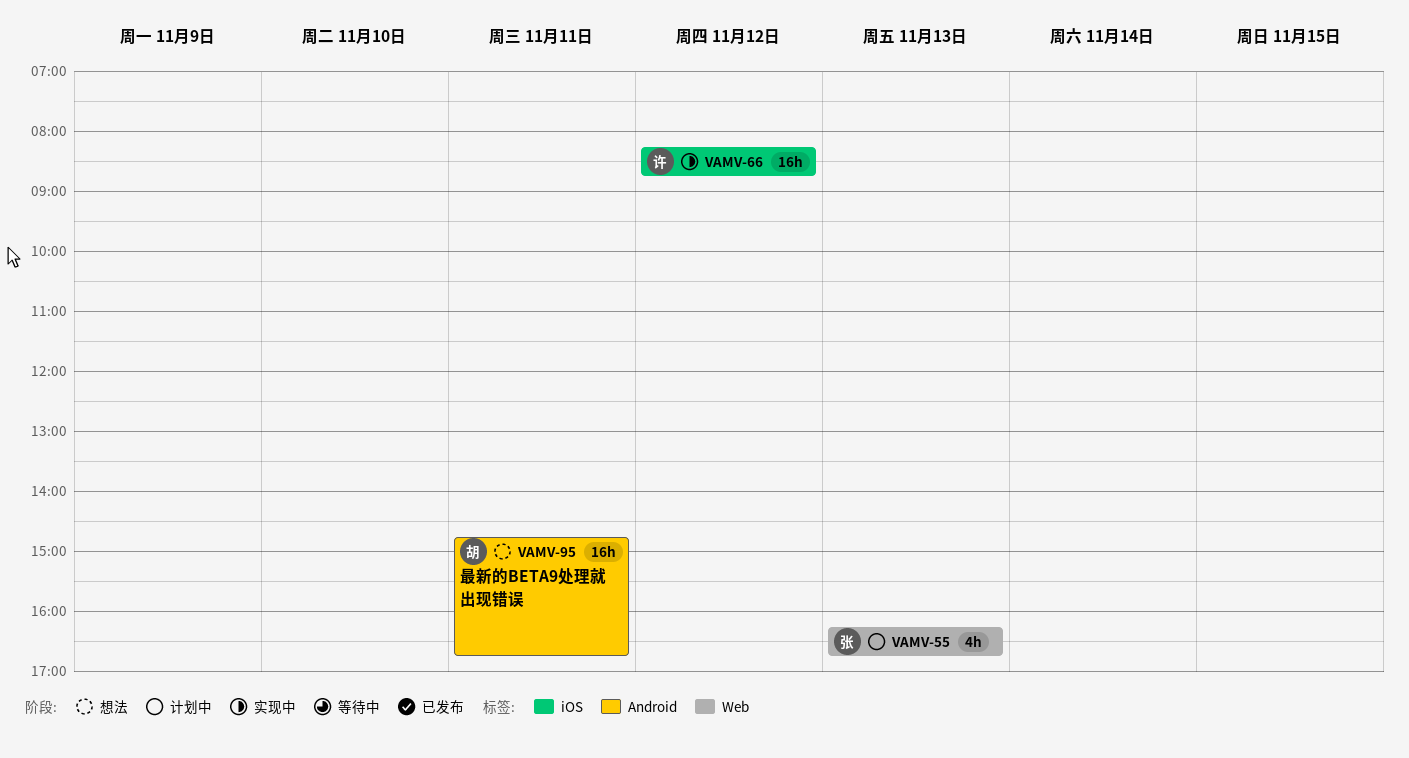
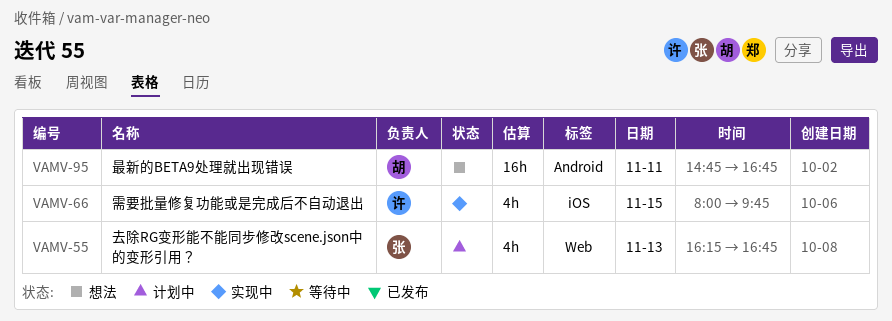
VAMV-66, estimate: 16h -> 4h
VAMV-66, day: Nov 12 -> Nov 15
VAMV-66, begins: 08:15 -> 08:00
VAMV-66, ends: 08:45 -> 09:45

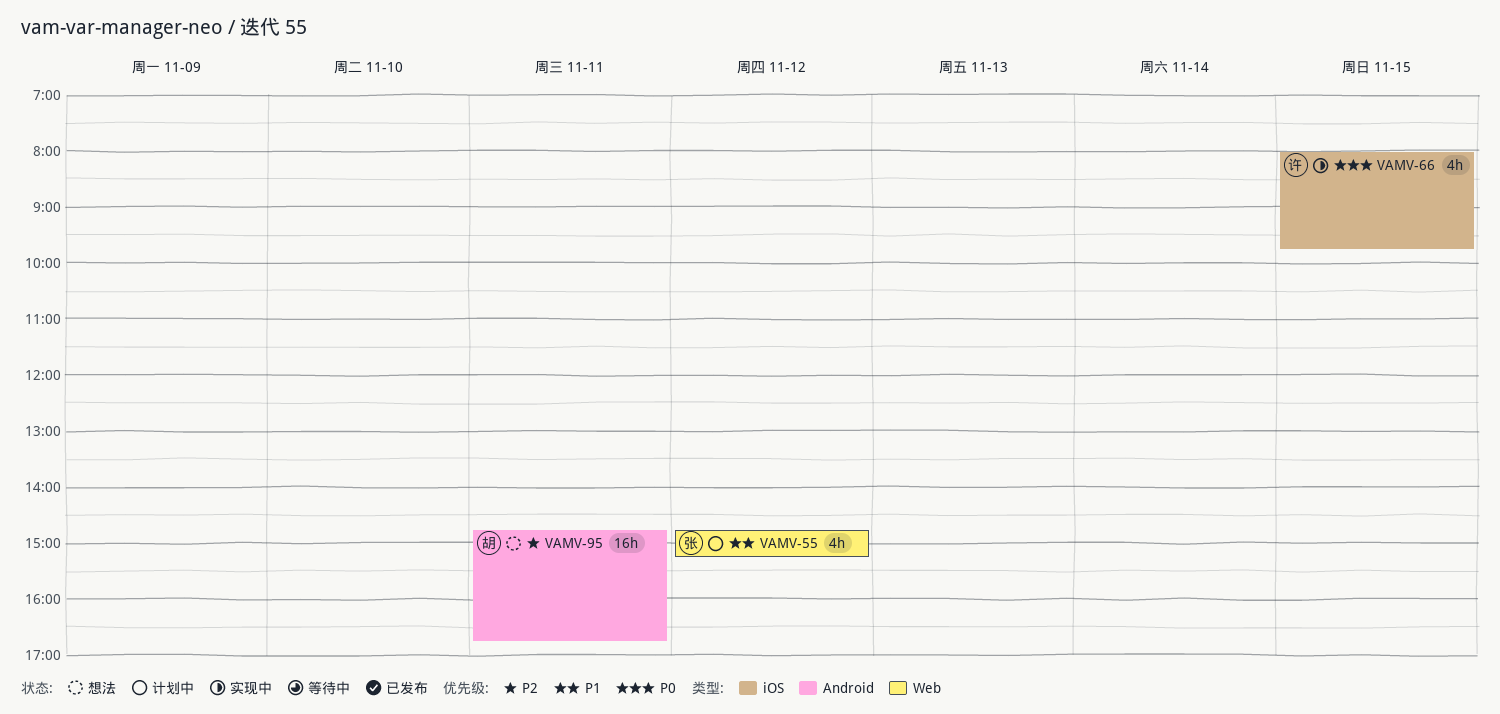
VAMV-55, day: Nov 13 -> Nov 12
VAMV-55, begins: 16:15 -> 14:45
VAMV-55, ends: 16:45 -> 15:15

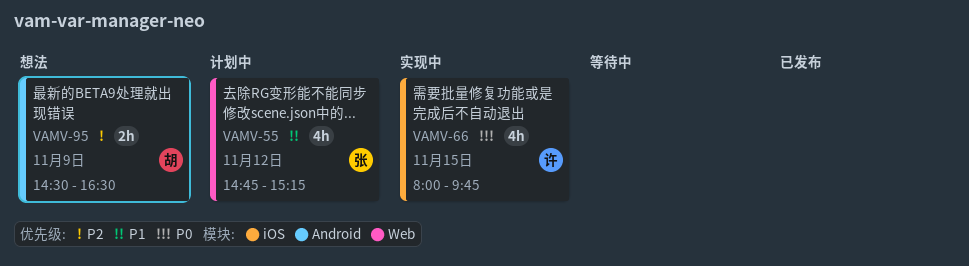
VAMV-95, estimate: 16h -> 2h
VAMV-95, day: Nov 11 -> Nov 9
VAMV-95, begins: 14:45 -> 14:30
VAMV-95, ends: 16:45 -> 16:30

